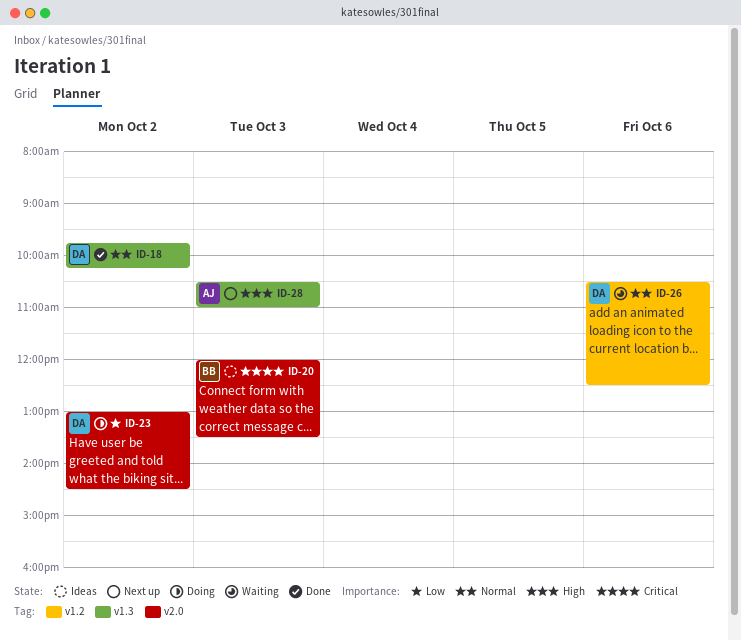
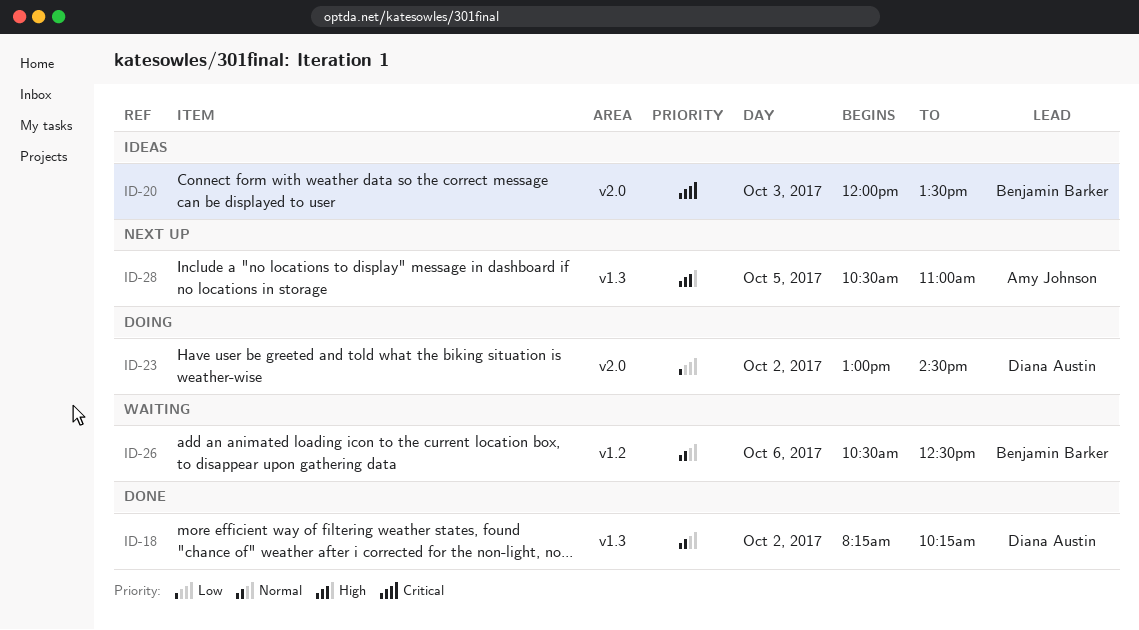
ID-18, begins: 09:45 -> 08:15
ID-26, owner: Diana Austin -> Benjamin Barker
ID-28, day: Oct 3 -> Oct 5

